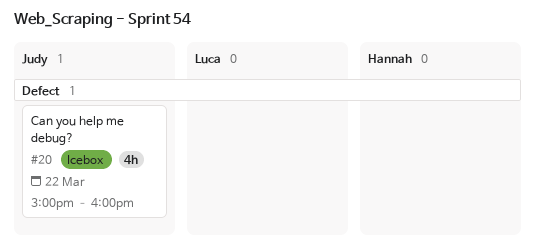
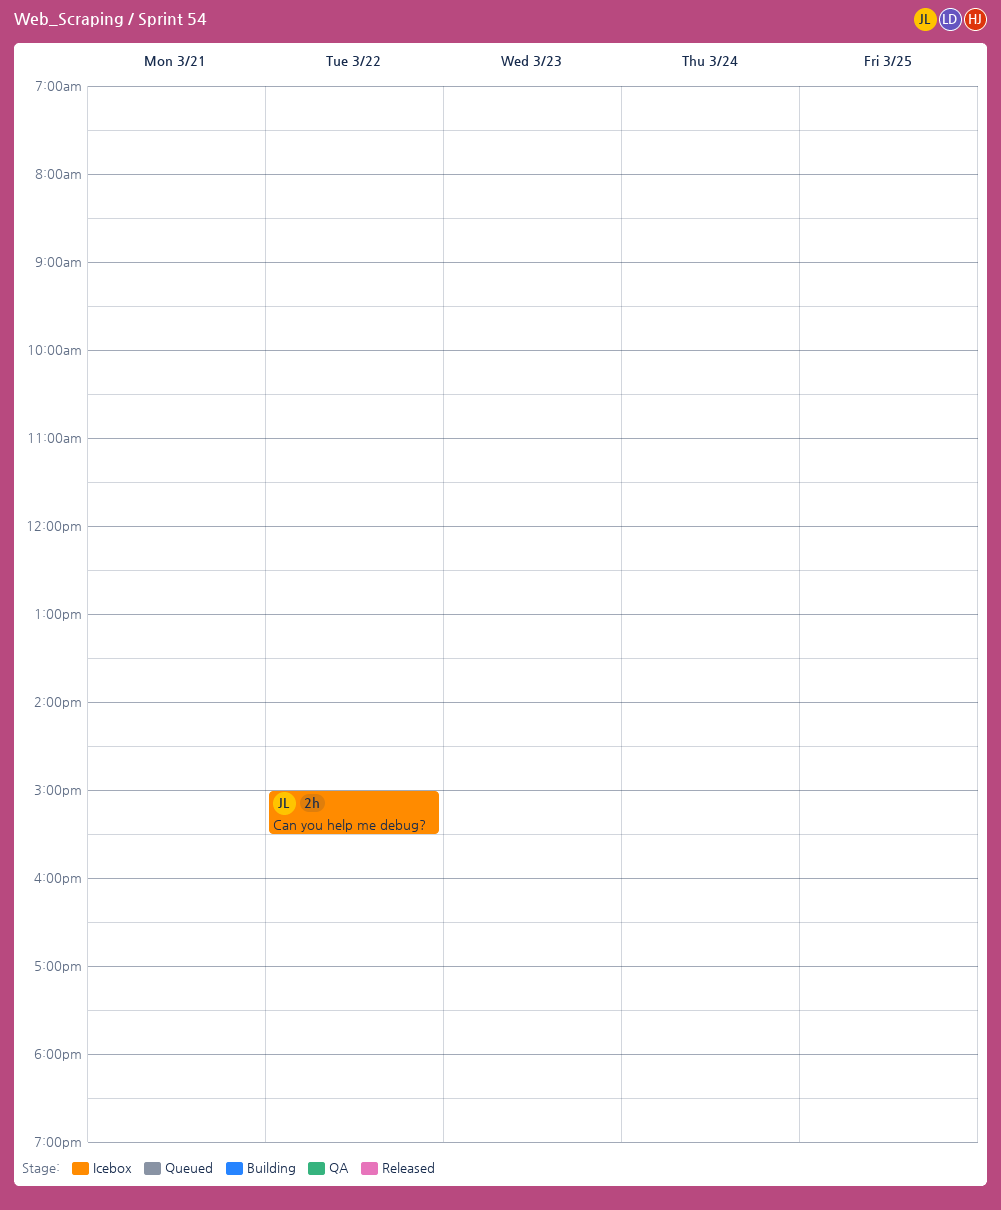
Can you help me debug?, estimate: 4h -> 2h
Can you help me debug?, ends: 16:00 -> 15:30

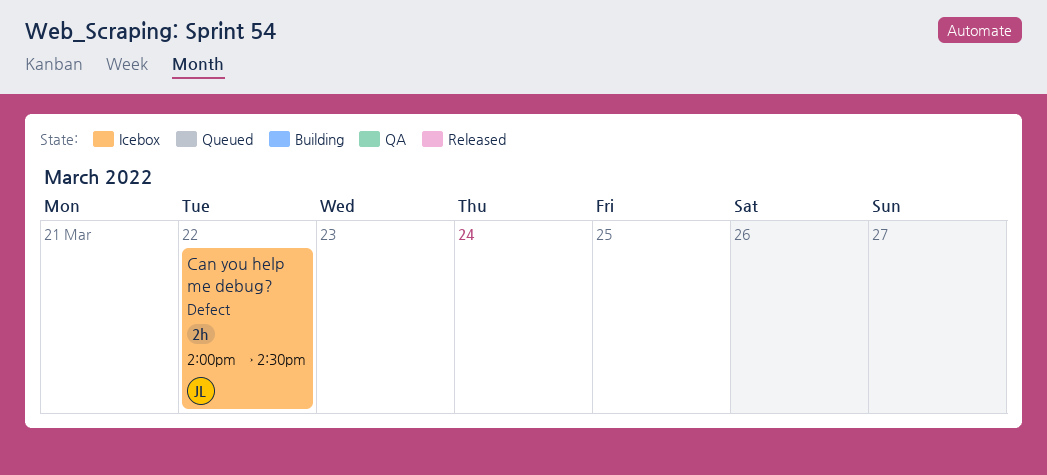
Can you help me debug?, begins: 15:00 -> 14:00
Can you help me debug?, ends: 15:30 -> 14:30

